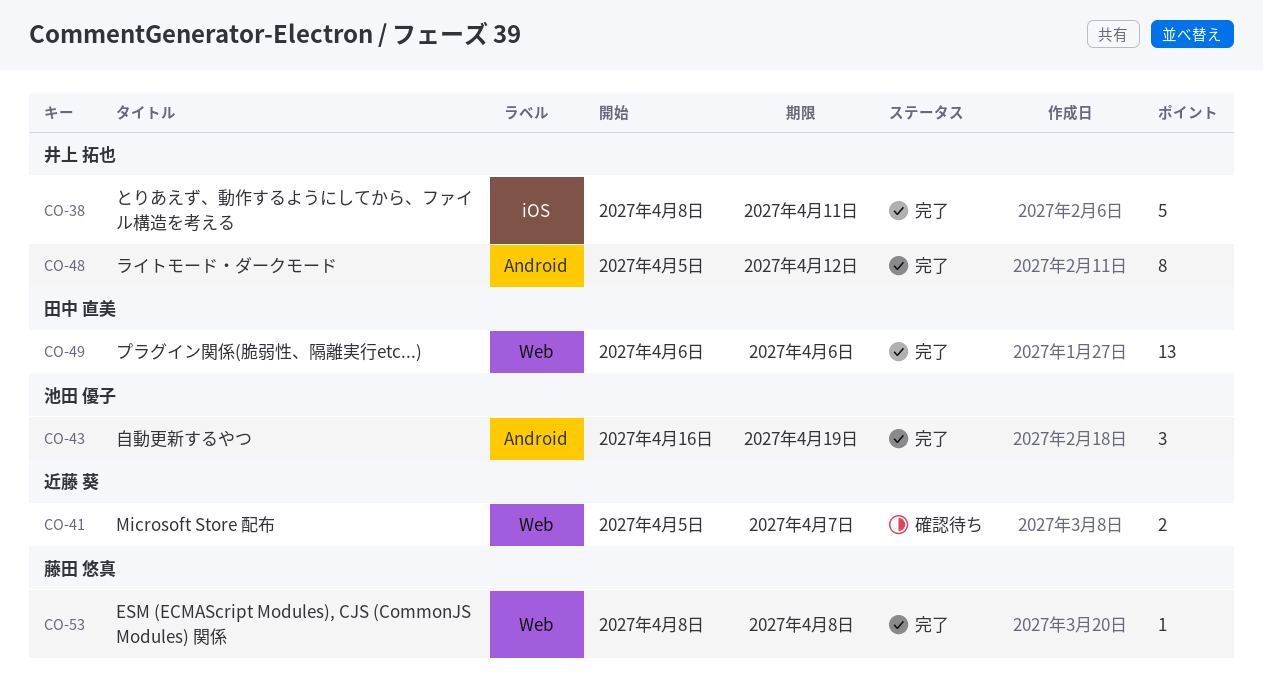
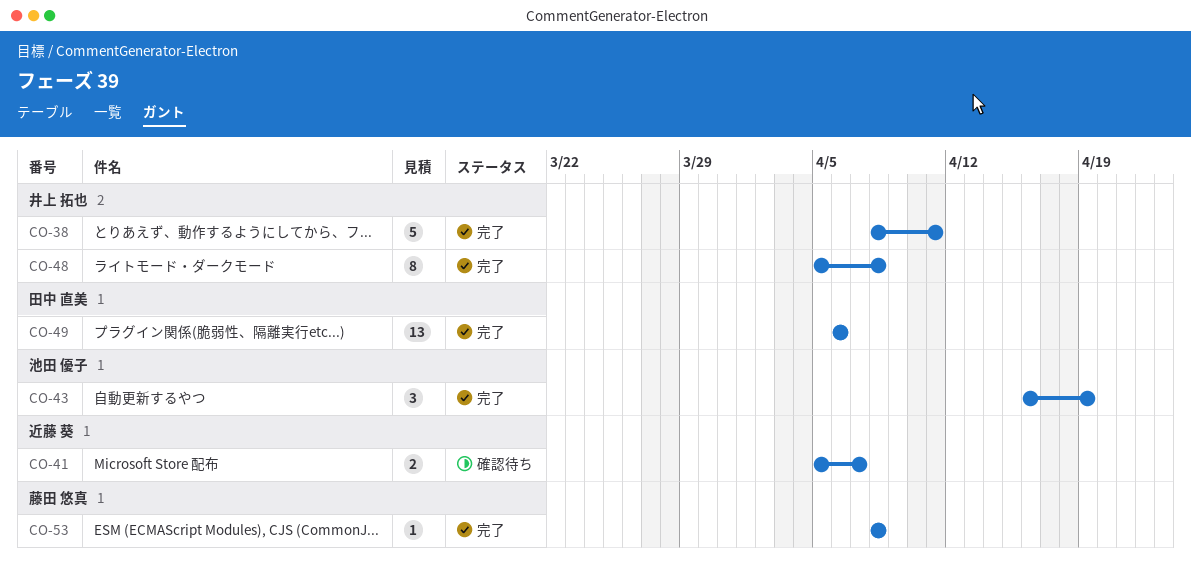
CO-48, due: Apr 12 -> Apr 8

